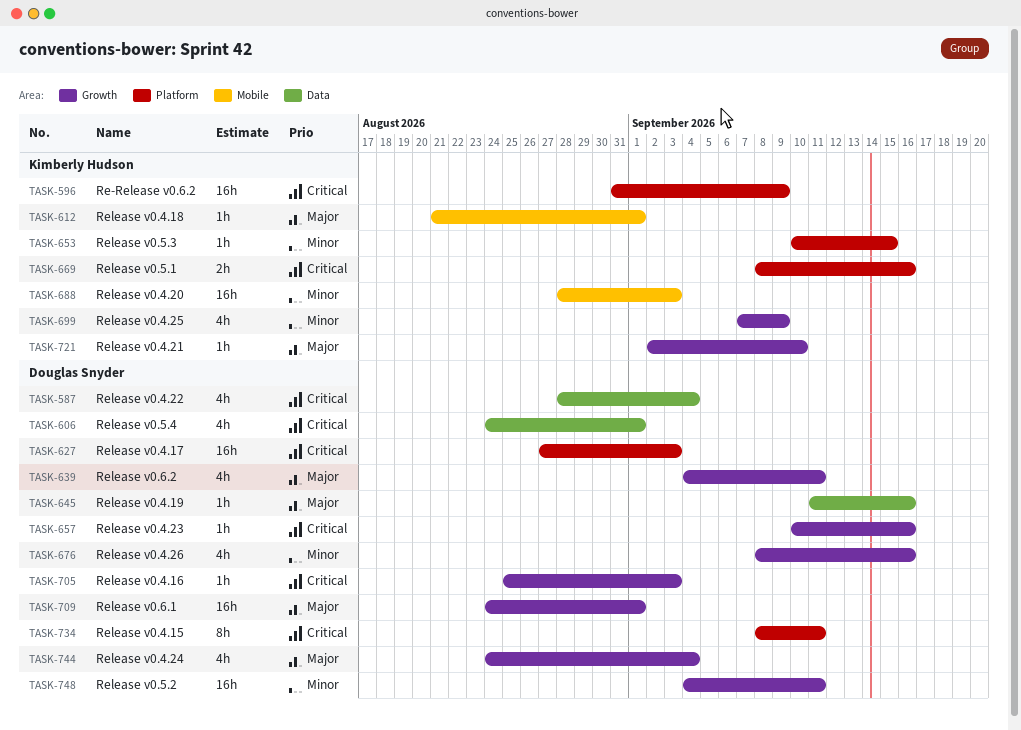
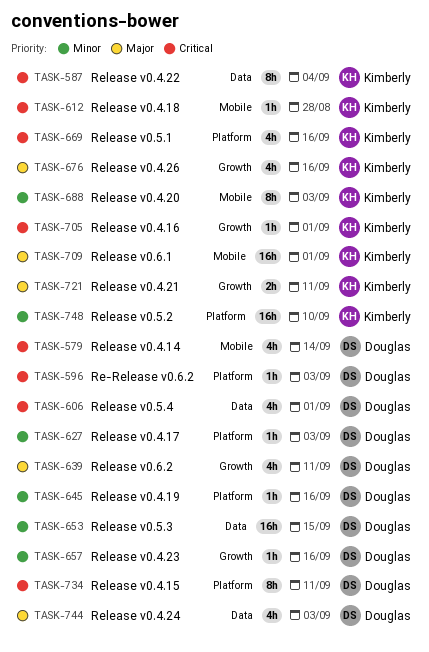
TASK-579: none -> present
TASK-587, owner: Douglas Snyder -> Kimberly Hudson
TASK-587, estimate: 4h -> 8h
TASK-596, owner: Kimberly Hudson -> Douglas Snyder
TASK-596, estimate: 16h -> 1h
TASK-596, due: Sep 9 -> Sep 3
TASK-612, priority: Major -> Critical
TASK-612, due: Sep 1 -> Aug 28
TASK-627, priority: Critical -> Minor
TASK-627, estimate: 16h -> 1h
TASK-645, priority: Major -> Minor
TASK-645, label: Data -> Platform
TASK-653, owner: Kimberly Hudson -> Douglas Snyder
TASK-653, label: Platform -> Data
TASK-653, estimate: 1h -> 16h
TASK-657, priority: Critical -> Minor
TASK-669, estimate: 2h -> 4h
TASK-676, owner: Douglas Snyder -> Kimberly Hudson
TASK-676, priority: Minor -> Major
TASK-688, estimate: 16h -> 8h
TASK-699: present -> none
TASK-705, owner: Douglas Snyder -> Kimberly Hudson
TASK-705, due: Sep 3 -> Sep 1
TASK-709, owner: Douglas Snyder -> Kimberly Hudson
TASK-709, label: Growth -> Mobile
TASK-721, estimate: 1h -> 2h
TASK-721, due: Sep 10 -> Sep 11
TASK-744, label: Growth -> Data
TASK-744, due: Sep 4 -> Sep 3
TASK-748, owner: Douglas Snyder -> Kimberly Hudson
TASK-748, label: Growth -> Platform
TASK-748, due: Sep 11 -> Sep 10

